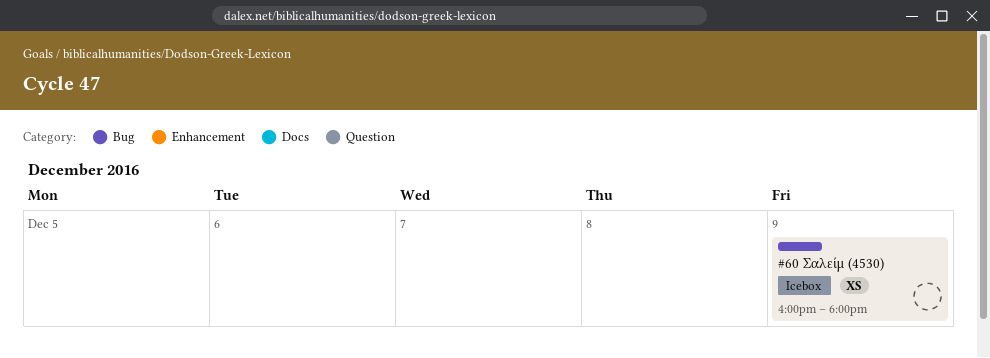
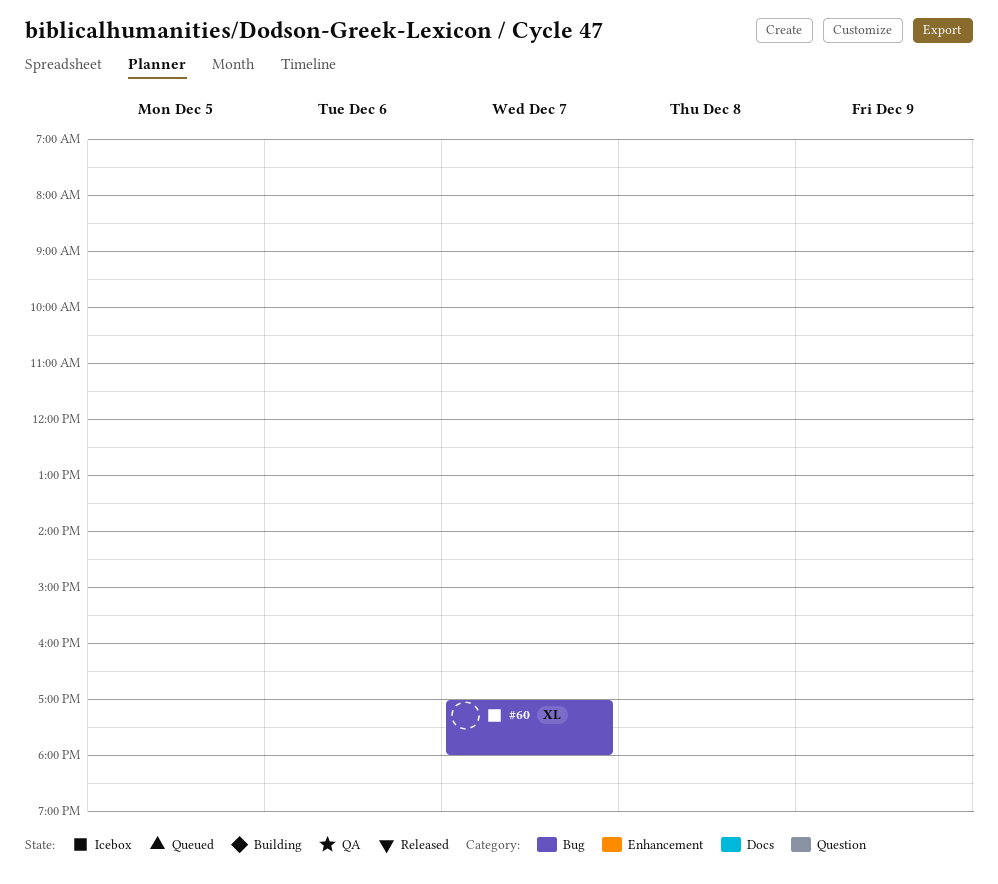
#60, estimate: XS -> XL
#60, day: Dec 9 -> Dec 7
#60, begins: 16:00 -> 17:00

